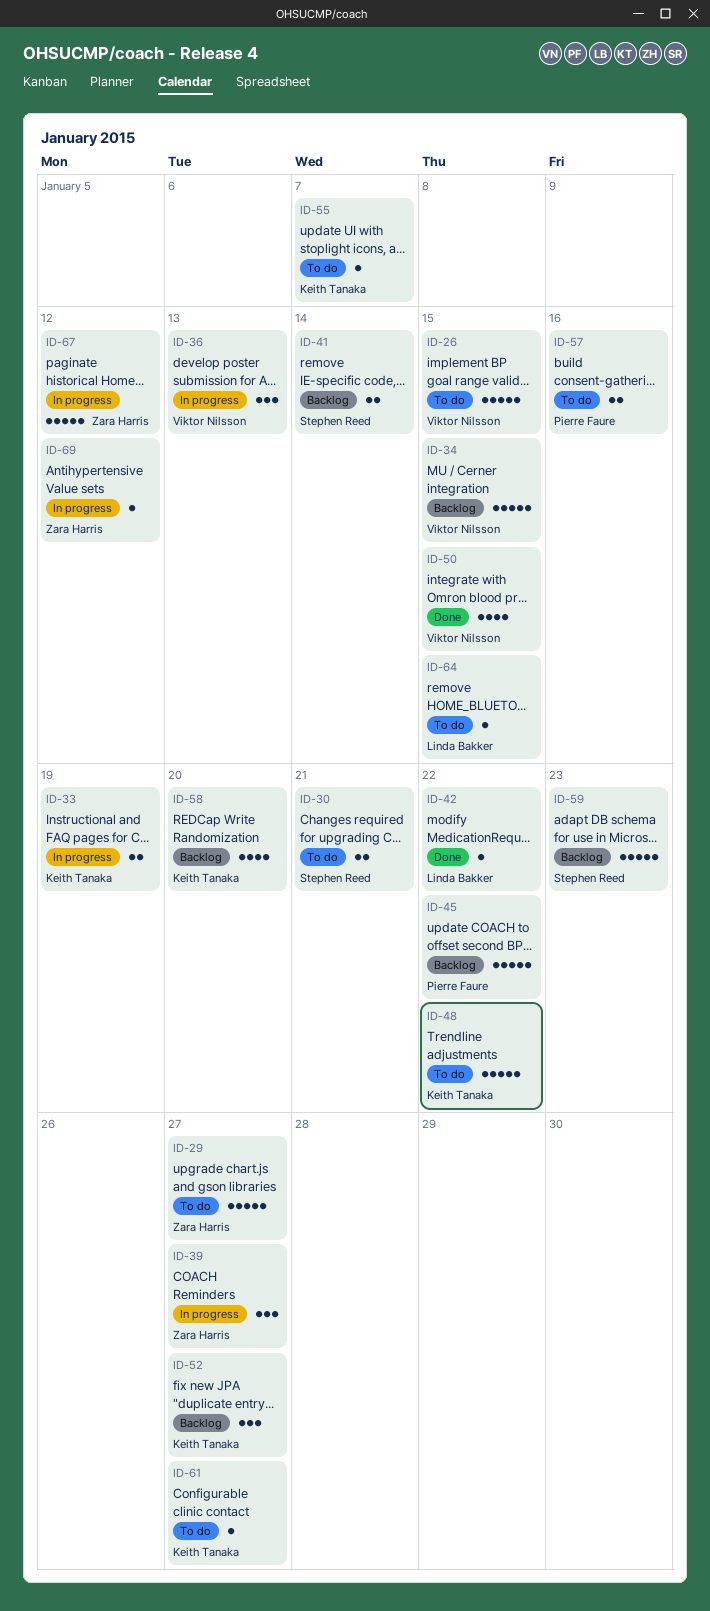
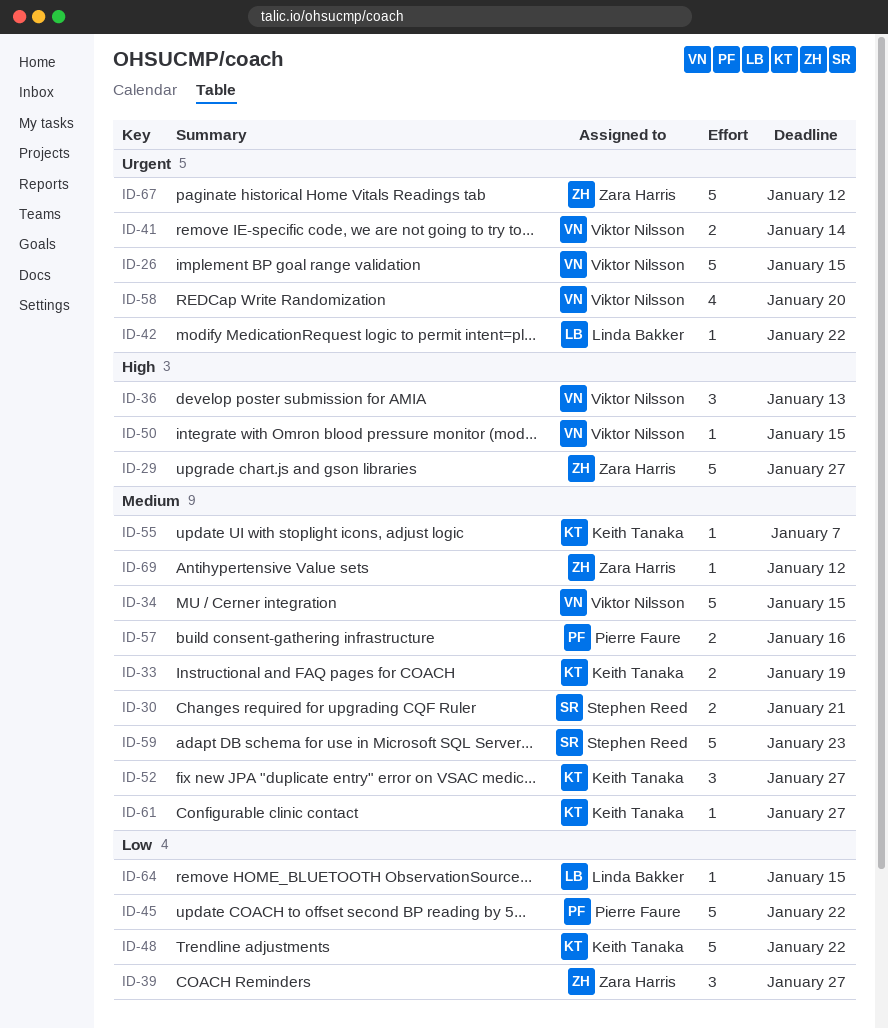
ID-41, owner: Stephen Reed -> Viktor Nilsson
ID-50, estimate: 4 -> 1
ID-58, owner: Keith Tanaka -> Viktor Nilsson

